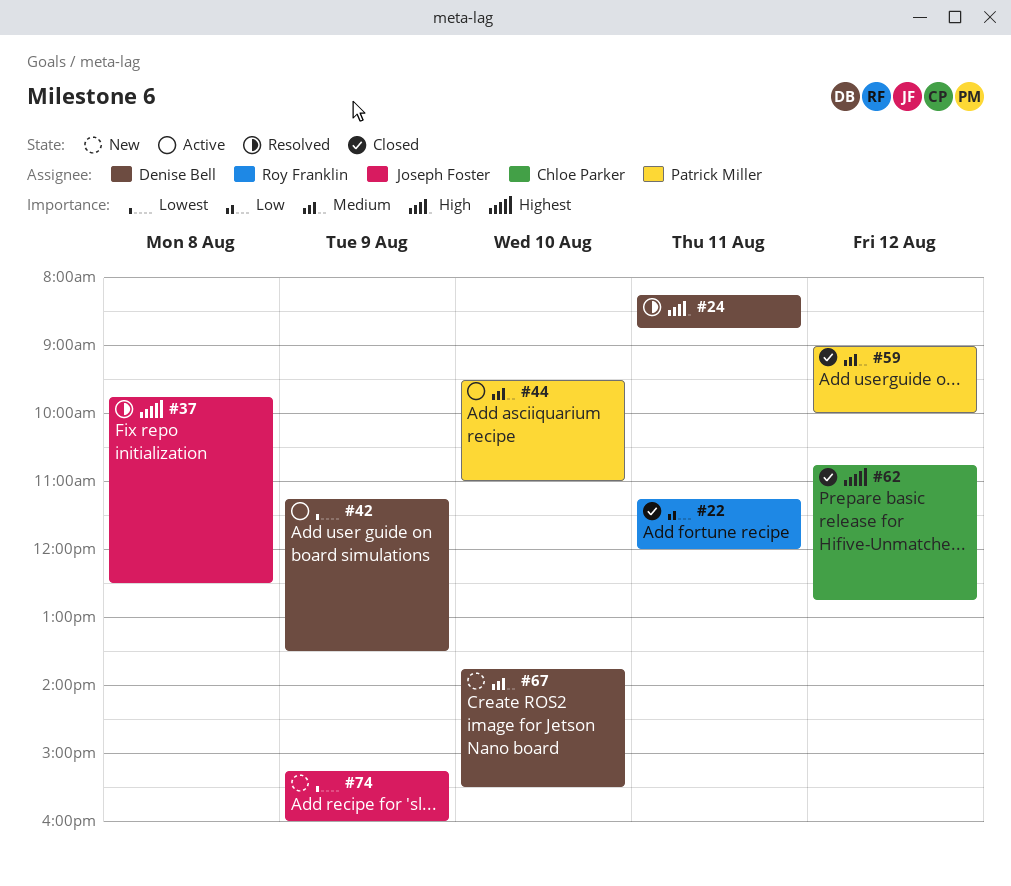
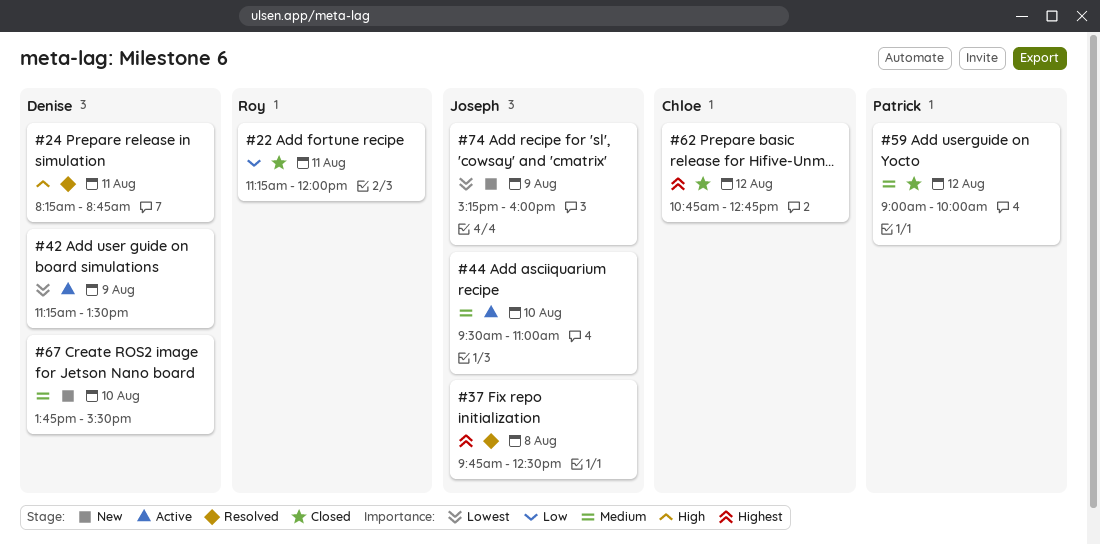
#44, owner: Patrick Miller -> Joseph Foster

